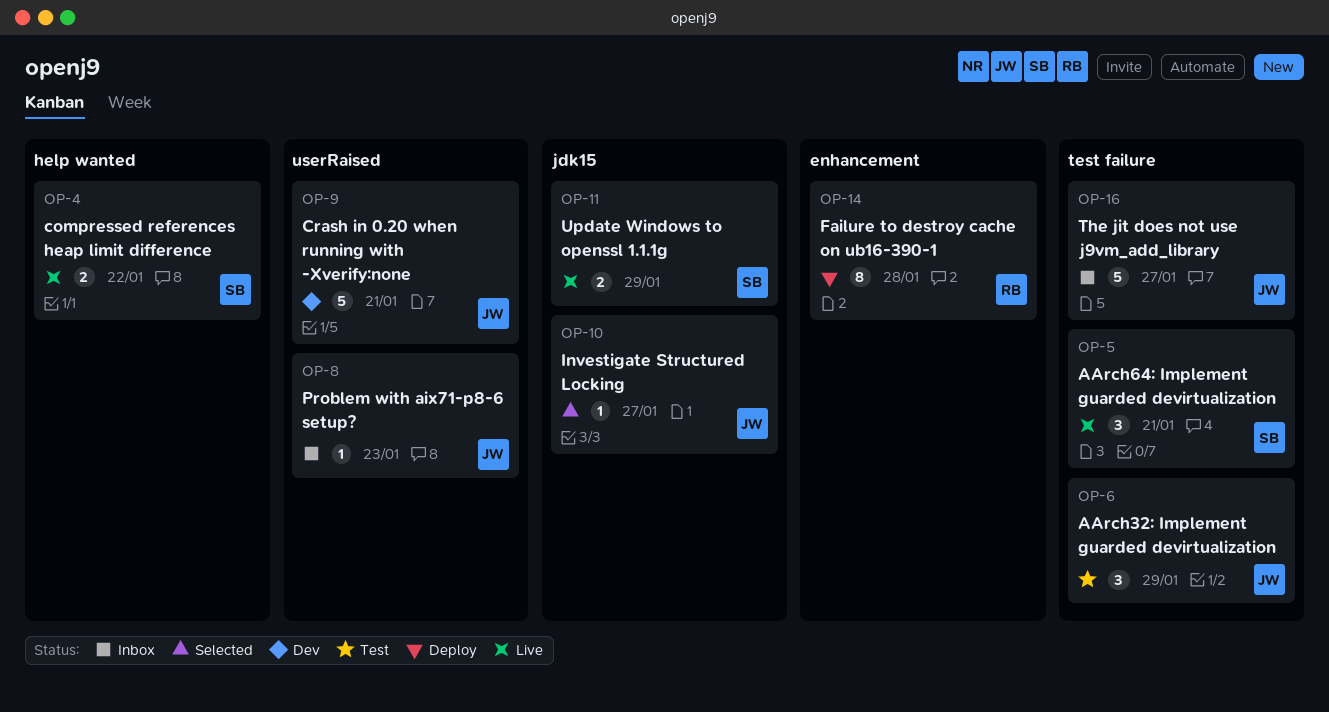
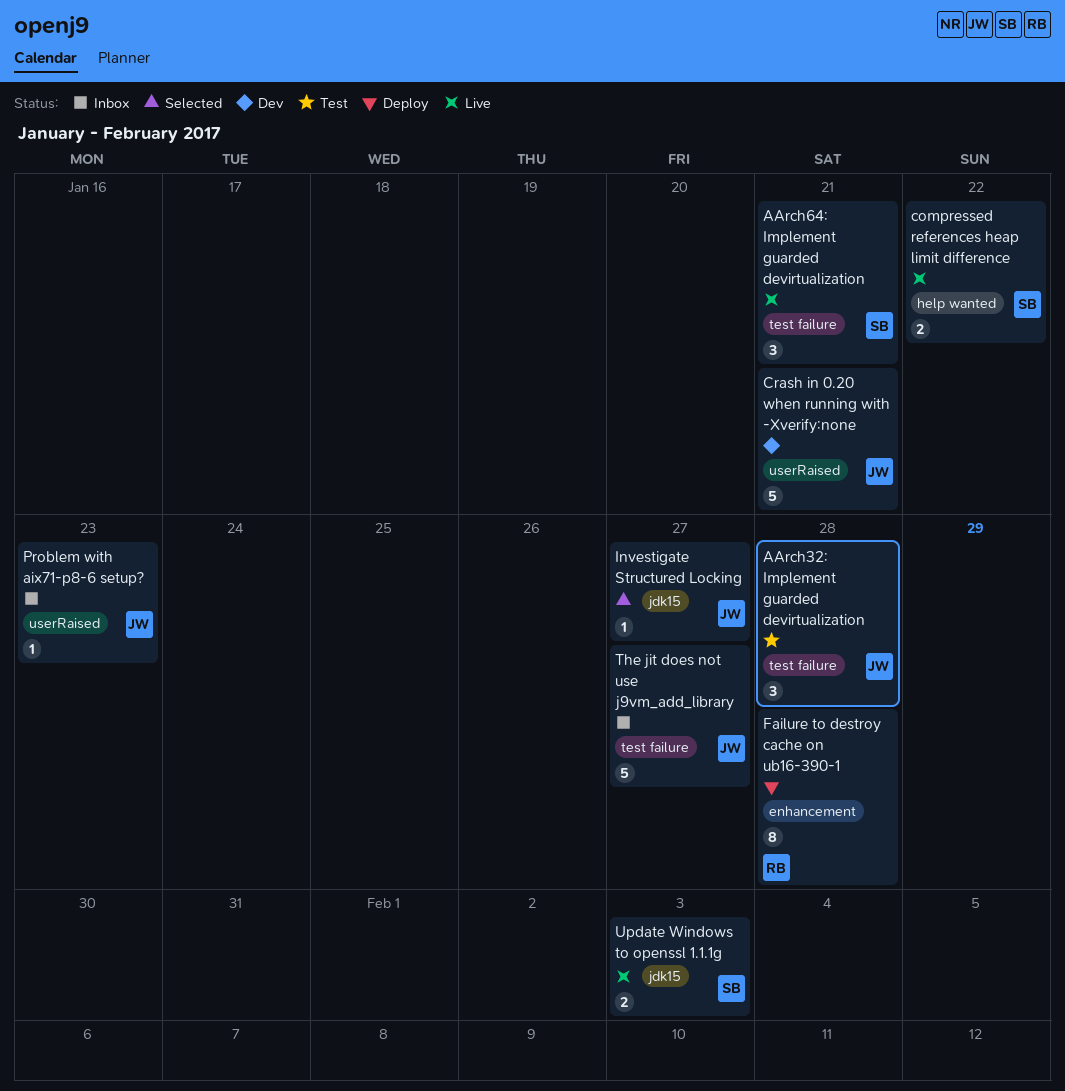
AArch32: Implement guarded devirtualization, due: Jan 29 -> Jan 28
Update Windows to openssl 1.1.1g, due: Jan 29 -> Feb 3

